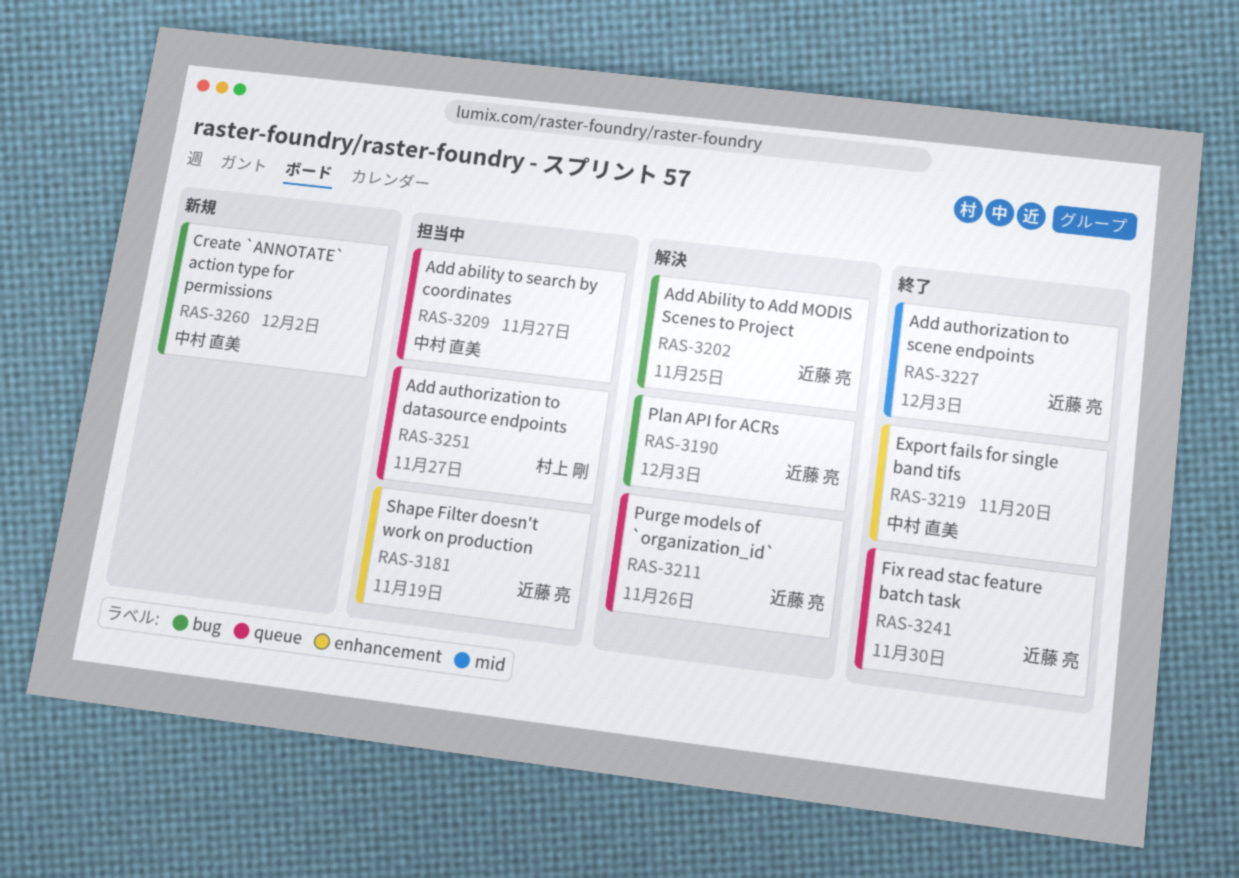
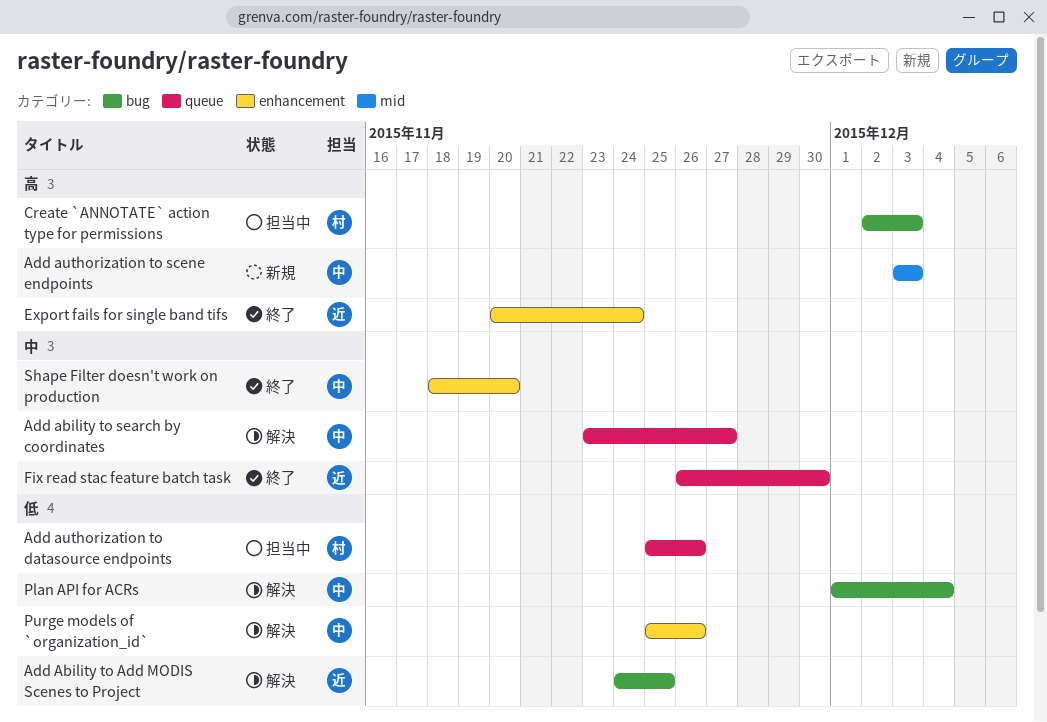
Add ability to search by coordinates, status: 担当中 -> 解決
Add authorization to datasource endpoints, due: Nov 27 -> Nov 26
Add authorization to scene endpoints, status: 終了 -> 新規
Add authorization to scene endpoints, owner: 近藤 亮 -> 中村 直美
Create `ANNOTATE` action type for permissions, status: 新規 -> 担当中
Create `ANNOTATE` action type for permissions, owner: 中村 直美 -> 村上 剛
Create `ANNOTATE` action type for permissions, due: Dec 2 -> Dec 3
Export fails for single band tifs, owner: 中村 直美 -> 近藤 亮
Export fails for single band tifs, due: Nov 20 -> Nov 24
Plan API for ACRs, owner: 近藤 亮 -> 中村 直美
Plan API for ACRs, due: Dec 3 -> Dec 4
Purge models of `organization_id`, owner: 近藤 亮 -> 中村 直美
Purge models of `organization_id`, label: queue -> enhancement
Shape Filter doesn't work on production, status: 担当中 -> 終了
Shape Filter doesn't work on production, owner: 近藤 亮 -> 中村 直美
Shape Filter doesn't work on production, due: Nov 19 -> Nov 20

